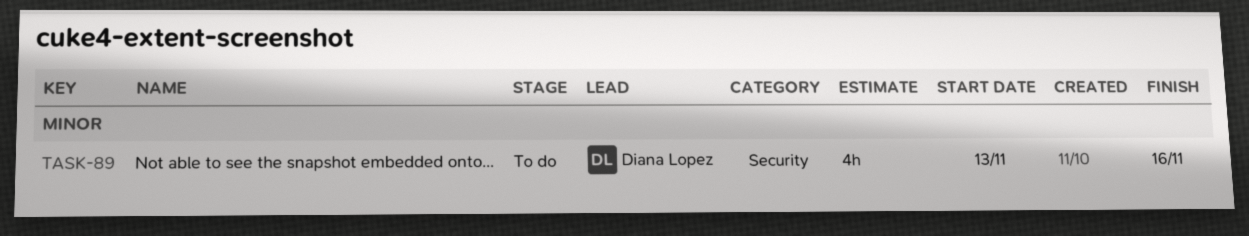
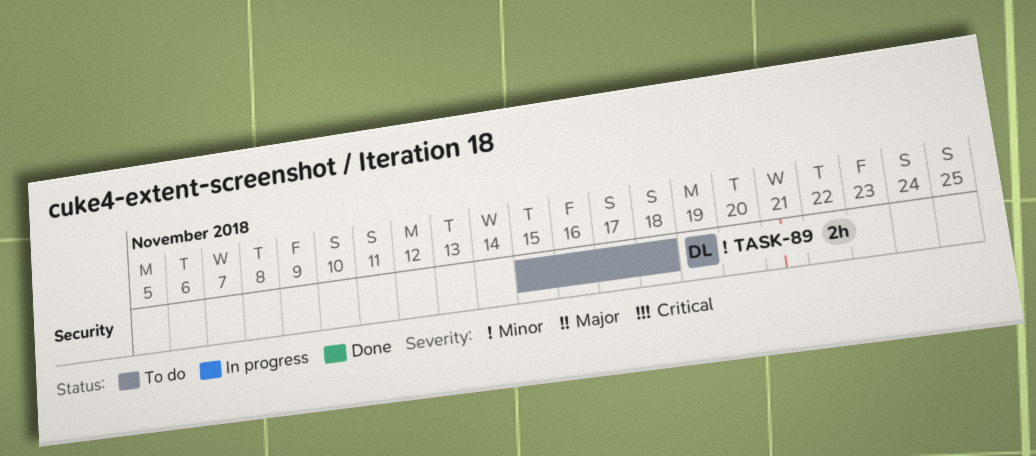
TASK-89, estimate: 4h -> 2h
TASK-89, start: Nov 13 -> Nov 15
TASK-89, due: Nov 16 -> Nov 18

